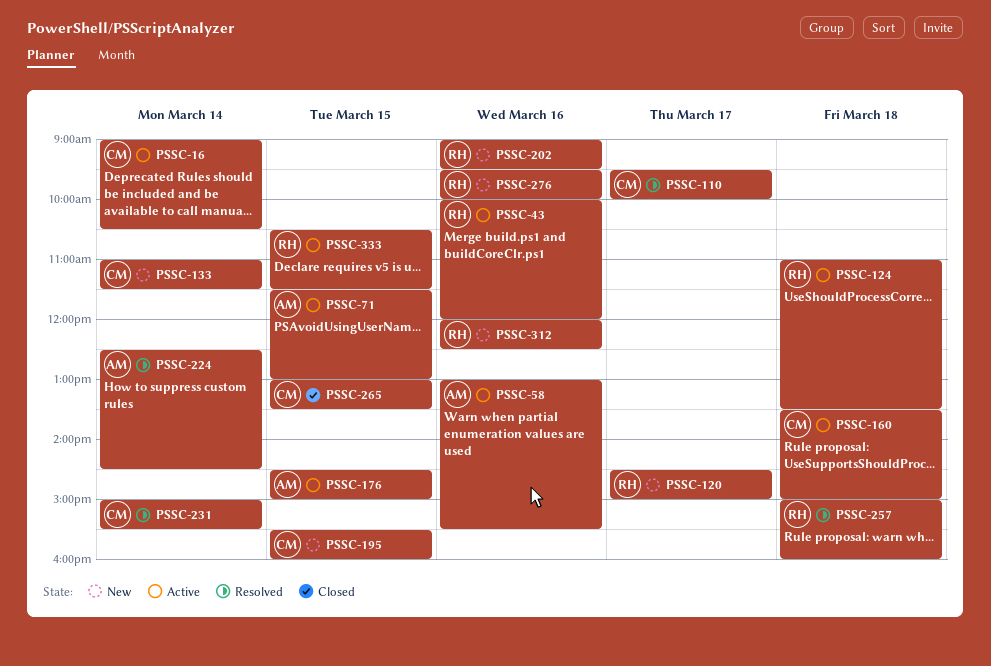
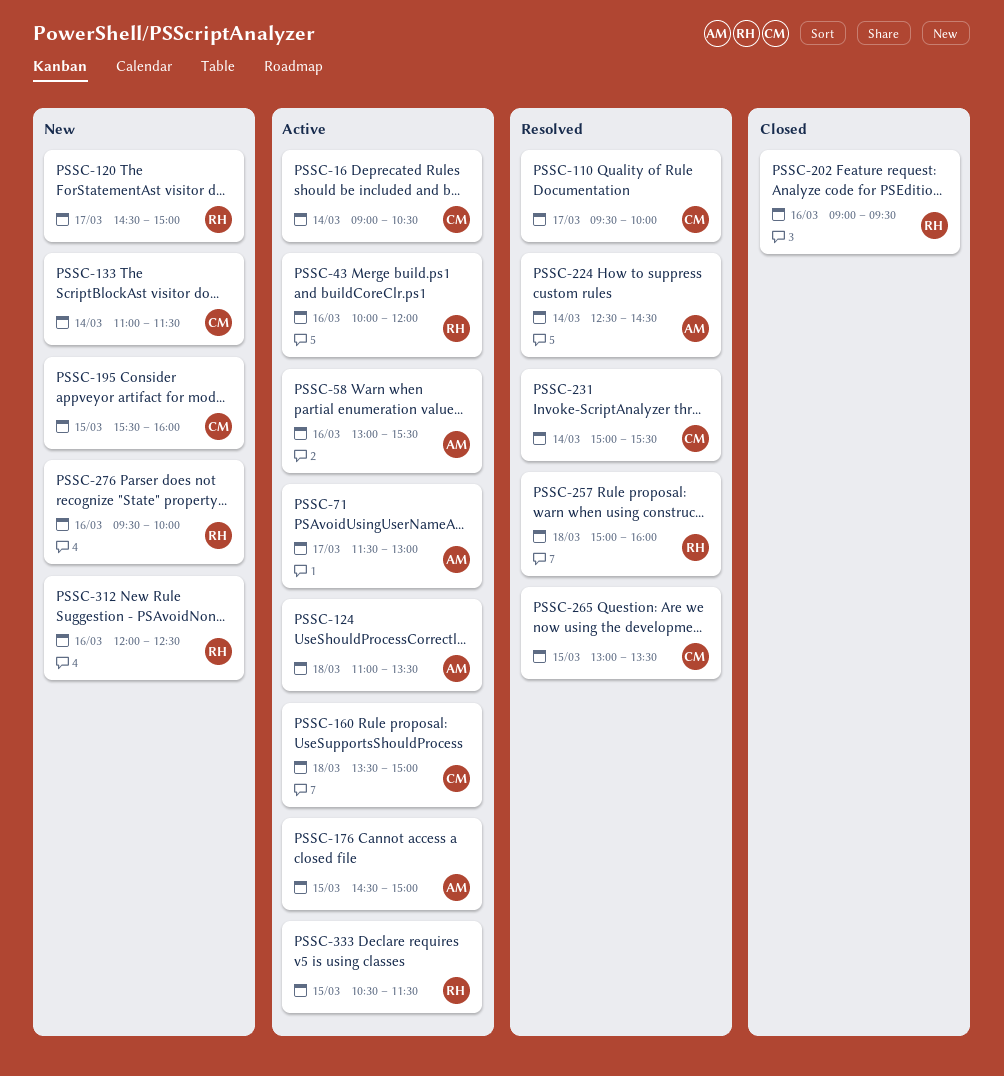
PSSC-71, day: Mar 15 -> Mar 17
PSSC-124, owner: RH -> AM
PSSC-202, status: New -> Closed
PSSC-265, status: Closed -> Resolved

